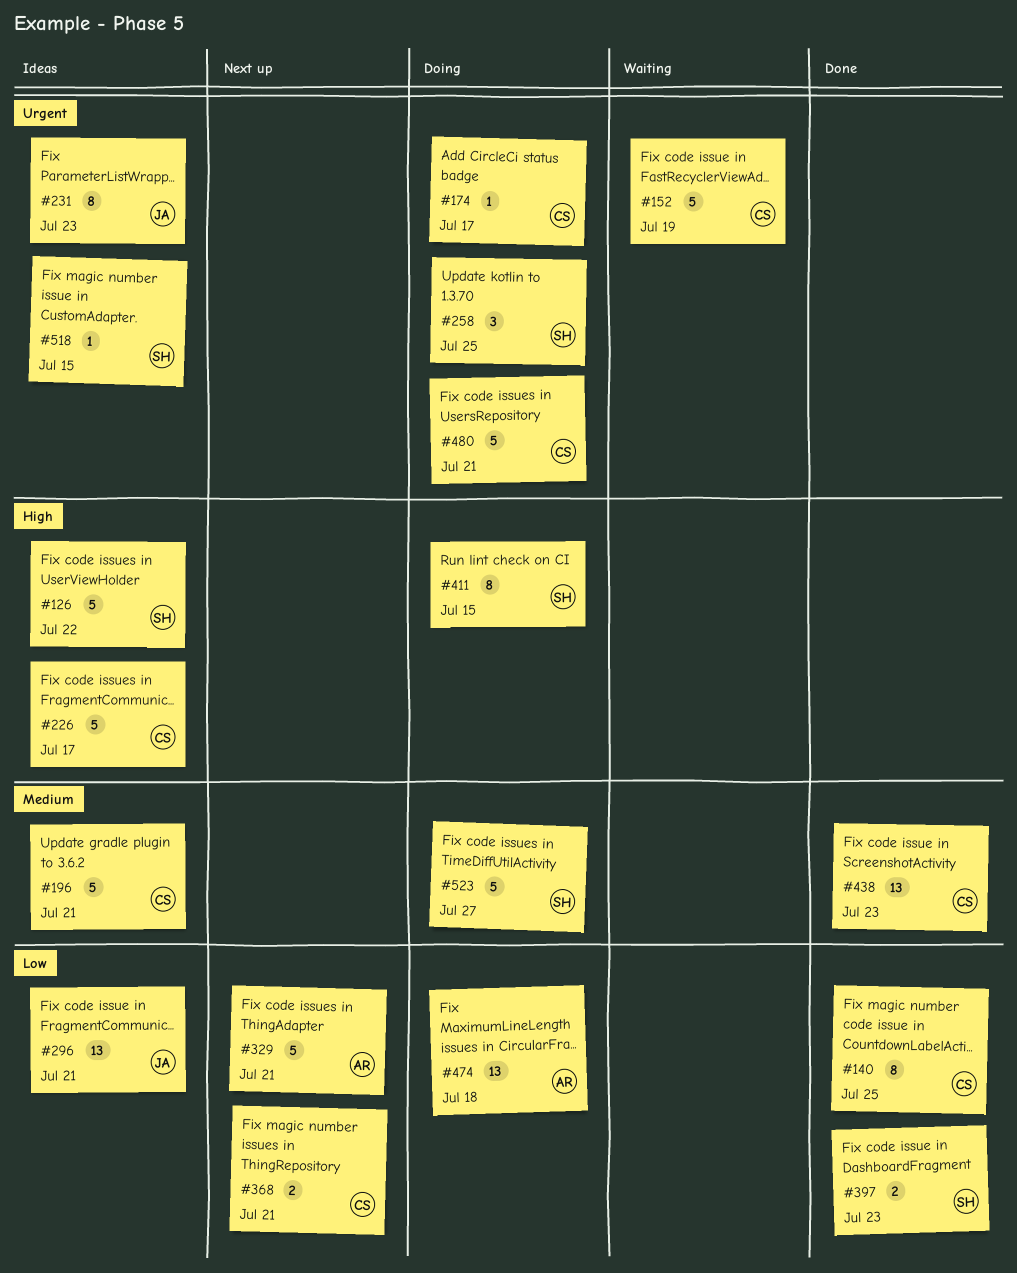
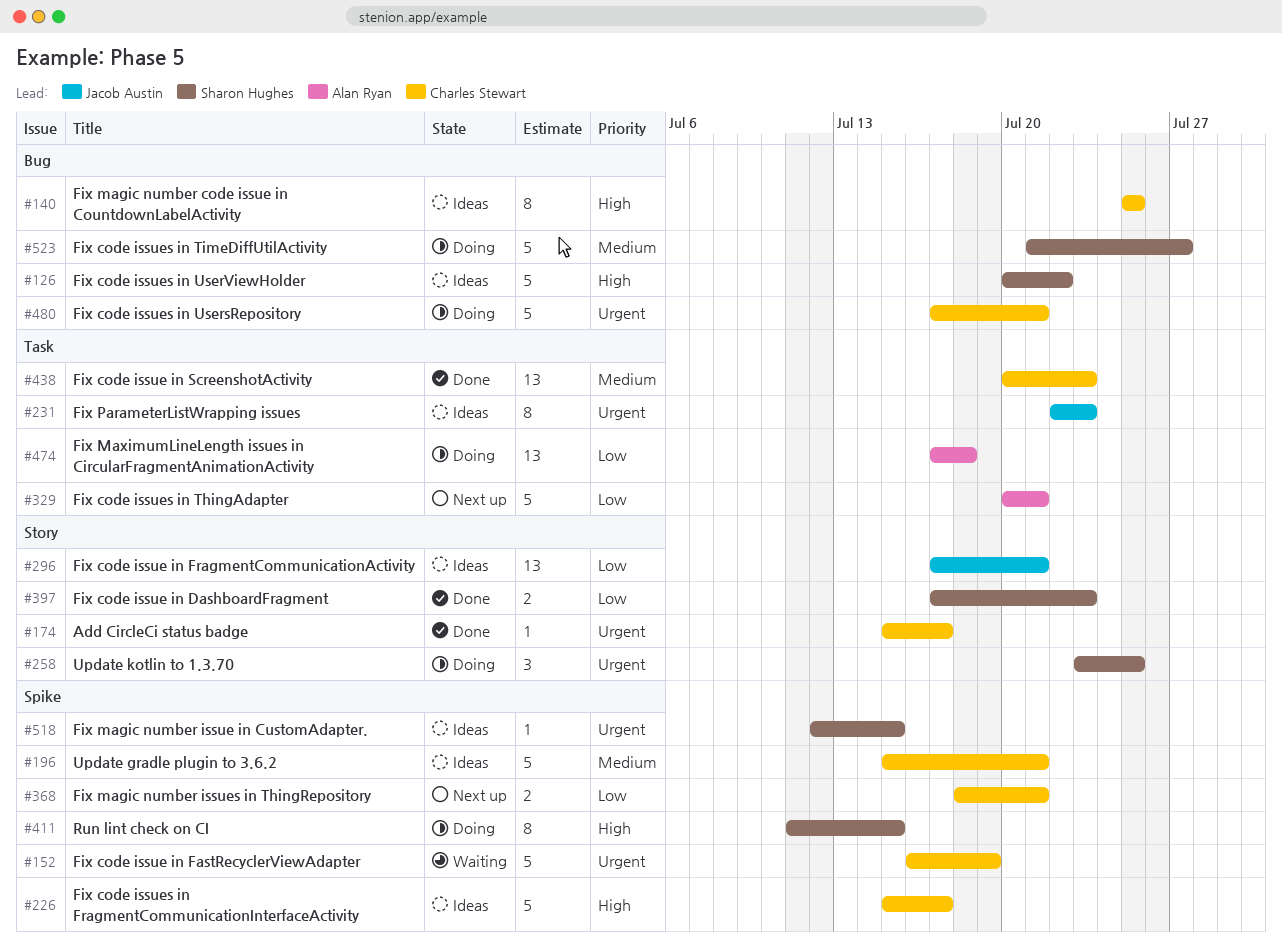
#140, status: Done -> Ideas
#140, priority: Low -> High
#174, status: Doing -> Done

